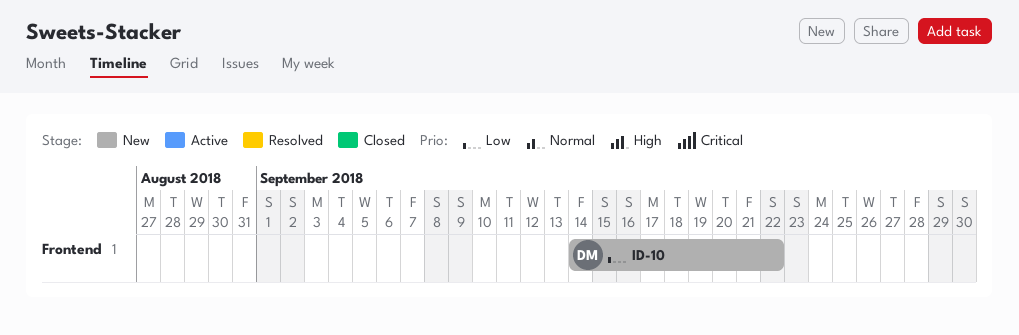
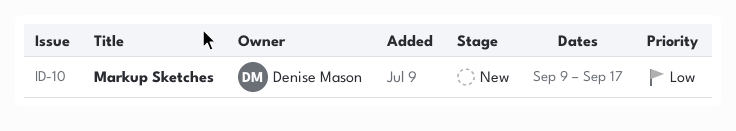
ID-10, start: Sep 14 -> Sep 9
ID-10, due: Sep 22 -> Sep 17

